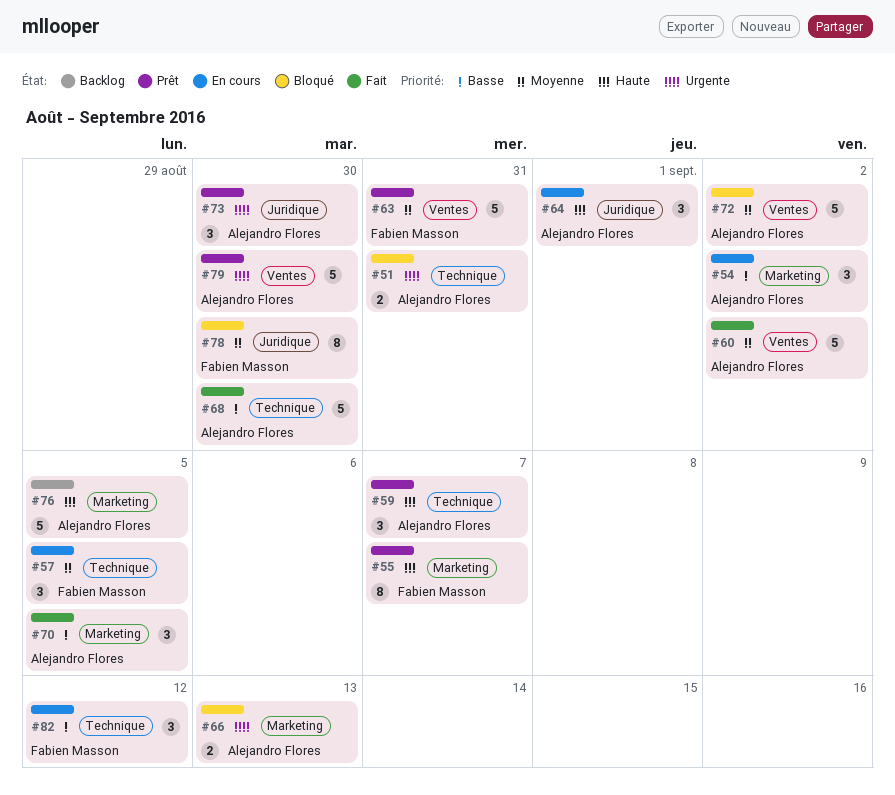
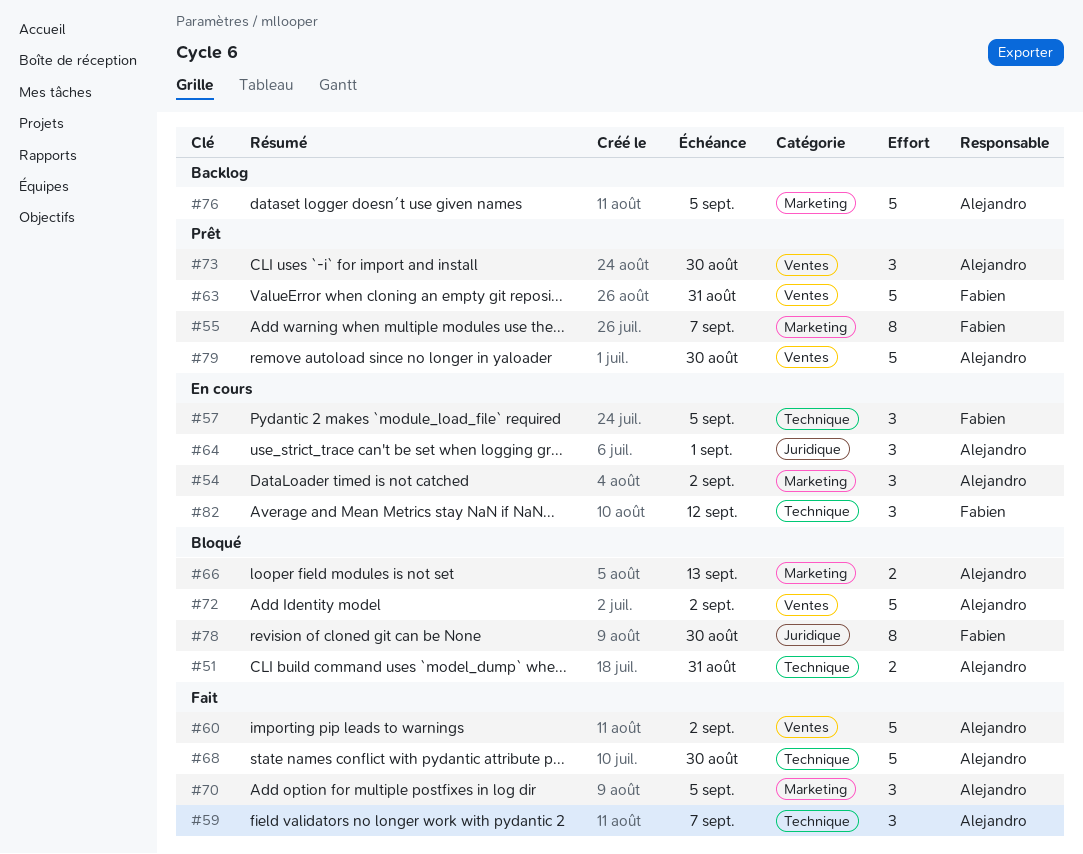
#59, status: Prêt -> Fait
#73, label: Juridique -> Ventes

